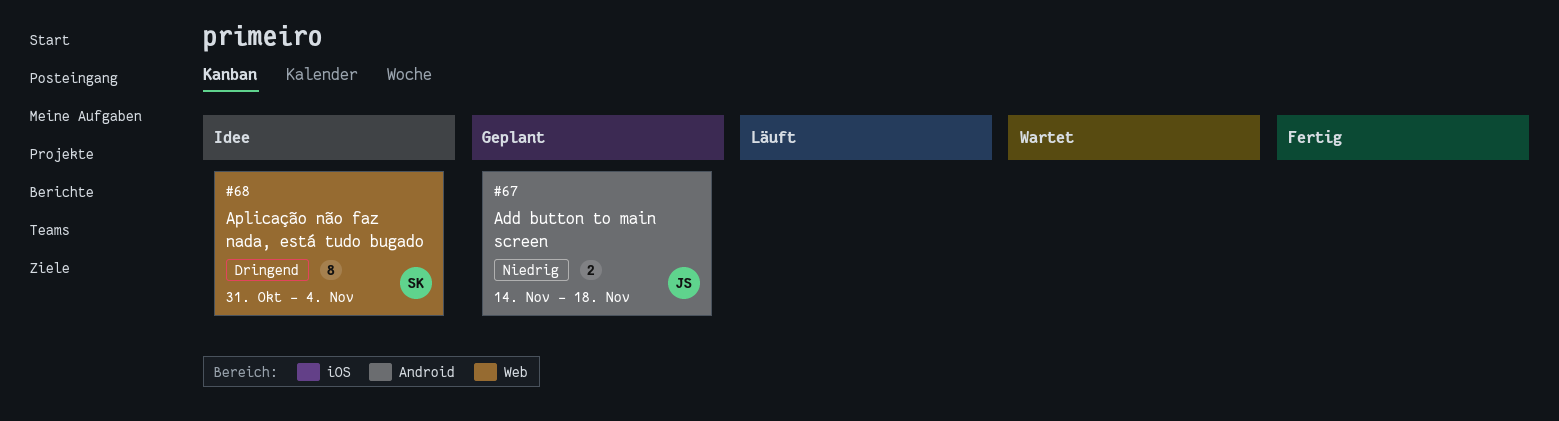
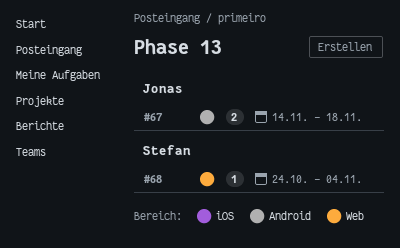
#68, estimate: 8 -> 1
#68, start: Oct 31 -> Oct 24

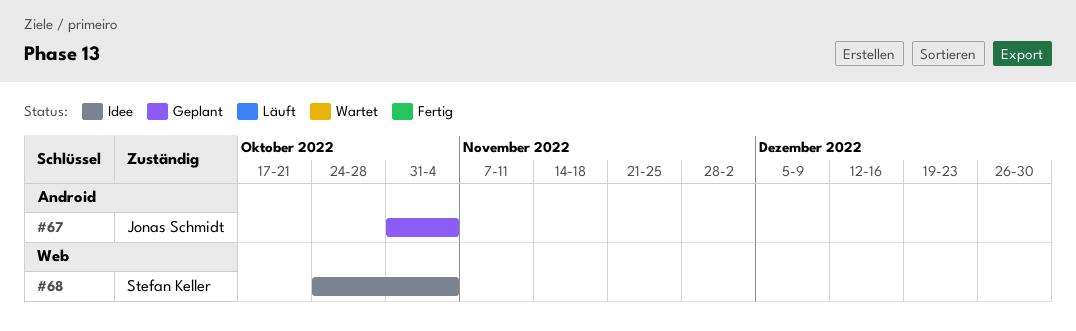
#67, start: Nov 14 -> Oct 31
#67, due: Nov 18 -> Nov 4

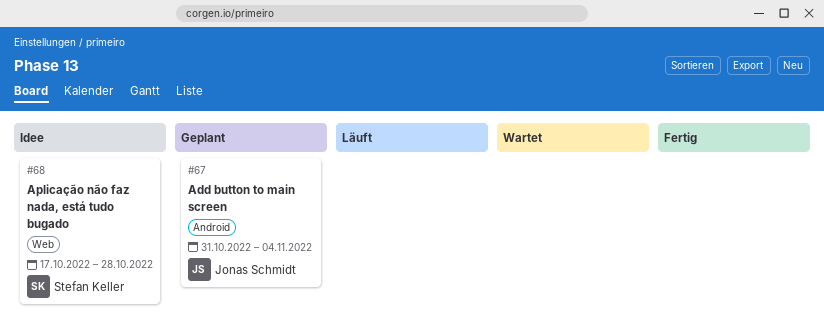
#68, start: Oct 24 -> Oct 17
#68, due: Nov 4 -> Oct 28

